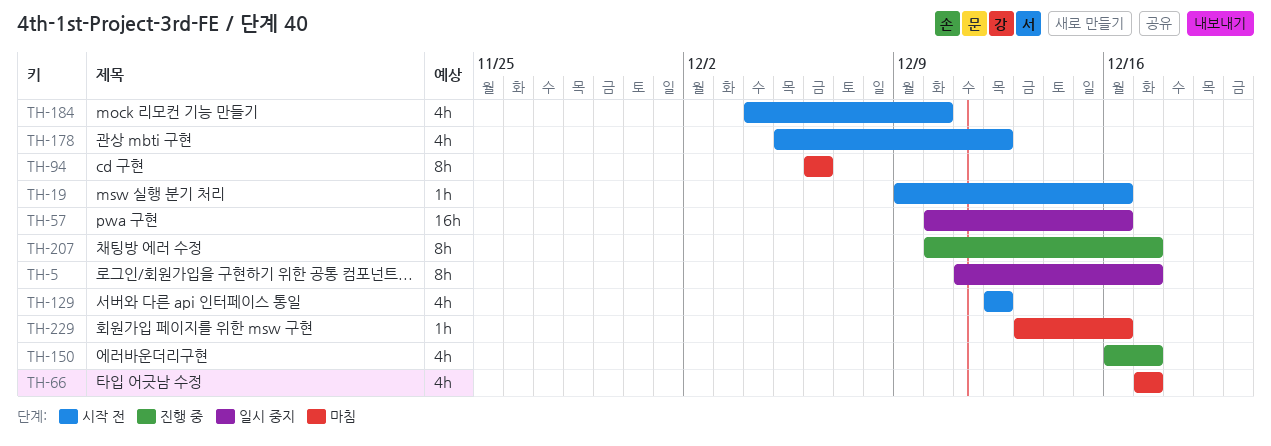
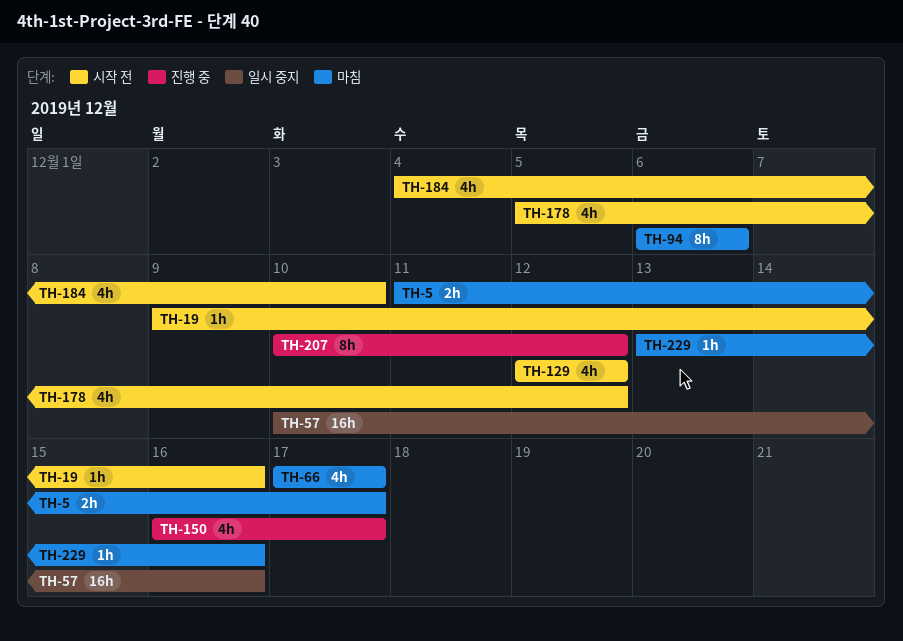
TH-5, status: 일시 중지 -> 마침
TH-5, estimate: 8h -> 2h
TH-207, due: Dec 17 -> Dec 12

